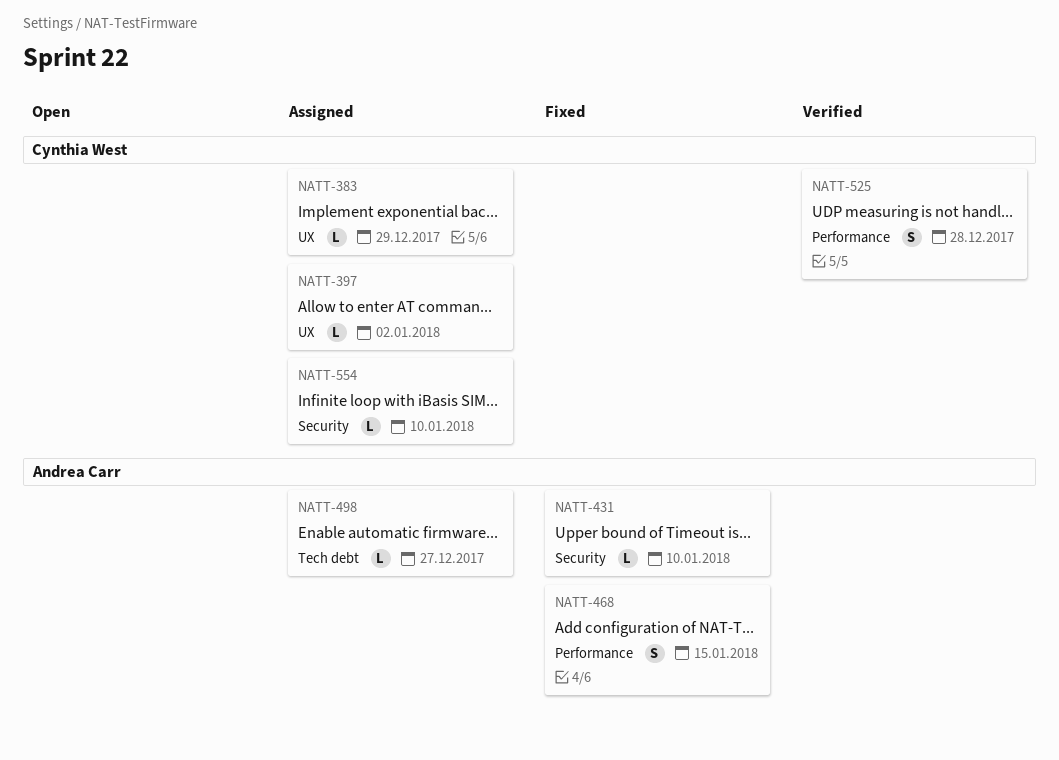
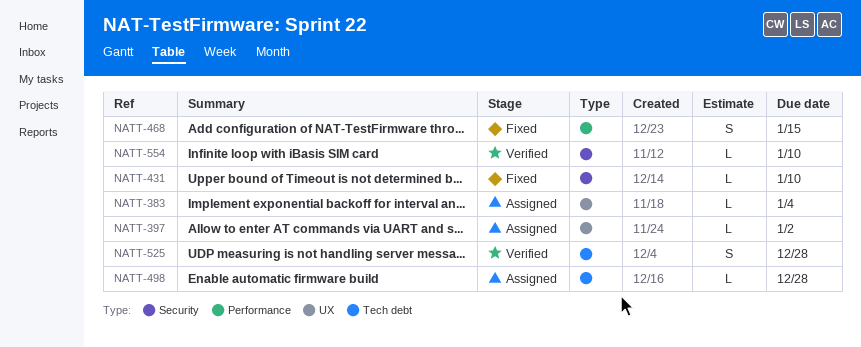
NATT-383, due: Dec 29 -> Jan 4
NATT-498, due: Dec 27 -> Dec 28
NATT-525, label: Performance -> Tech debt
NATT-554, status: Assigned -> Verified

